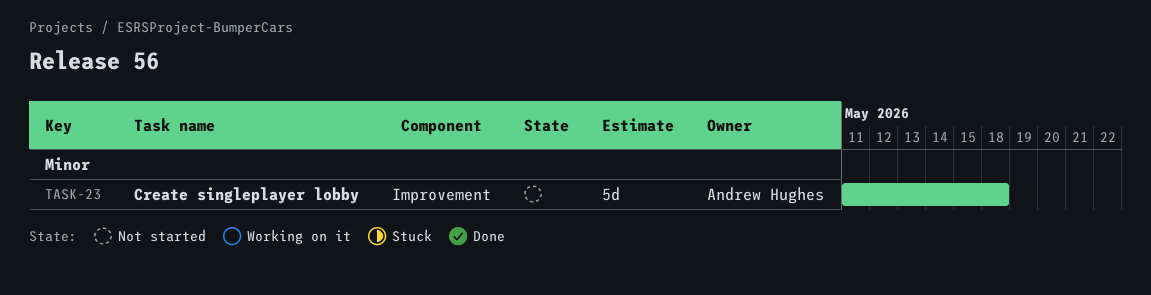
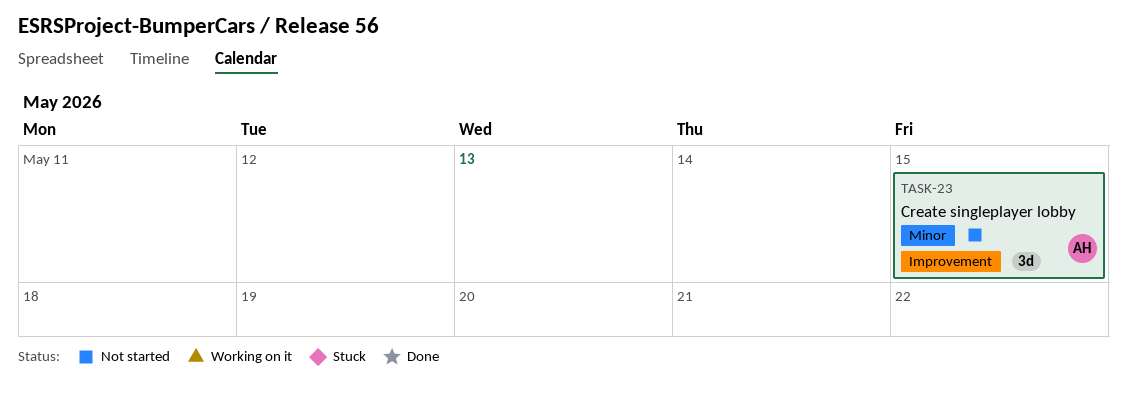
TASK-23, estimate: 5d -> 3d
TASK-23, due: May 18 -> May 15

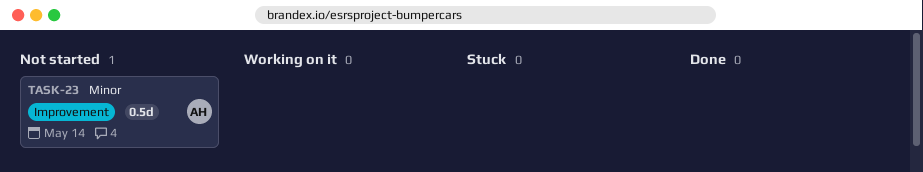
TASK-23, estimate: 3d -> 0.5d
TASK-23, due: May 15 -> May 14

